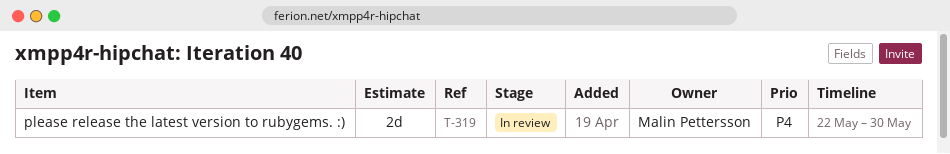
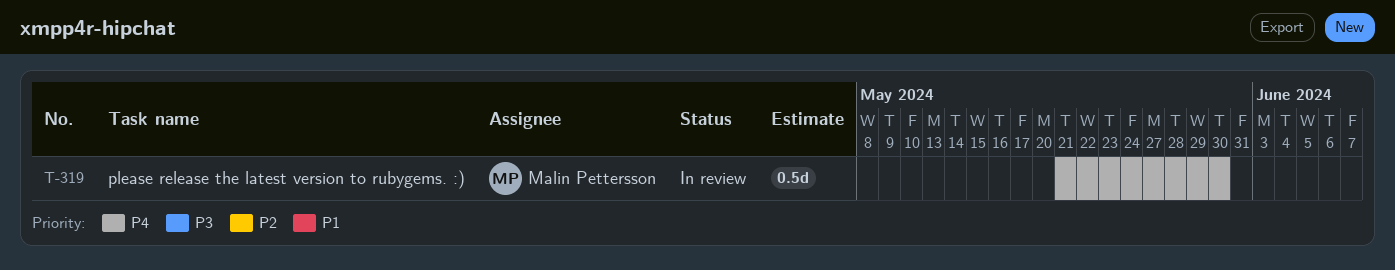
T-319, estimate: 2d -> 0.5d
T-319, start: May 22 -> May 21

